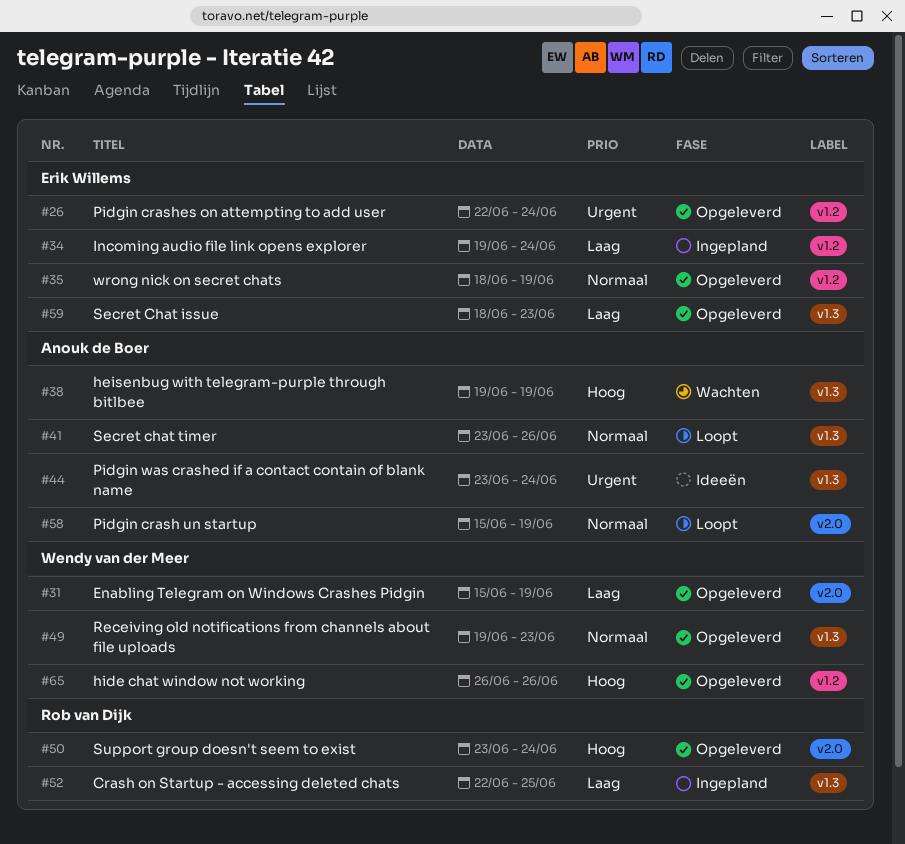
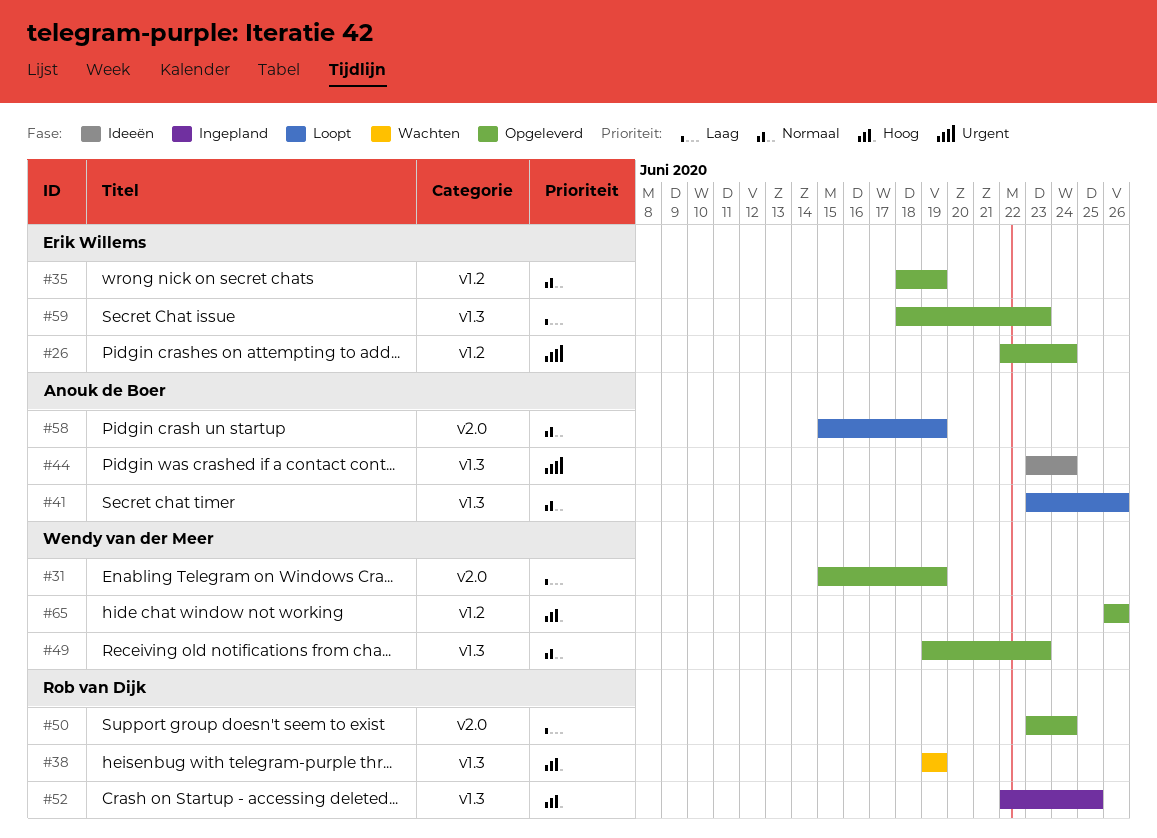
#34: present -> none
#38, owner: Anouk de Boer -> Rob van Dijk
#50, priority: Hoog -> Laag
#52, priority: Laag -> Hoog

